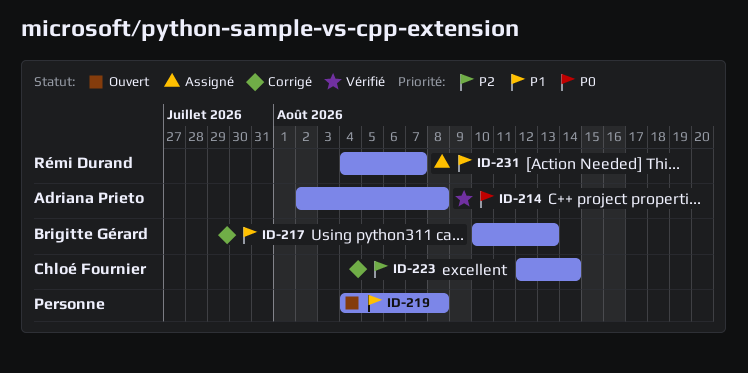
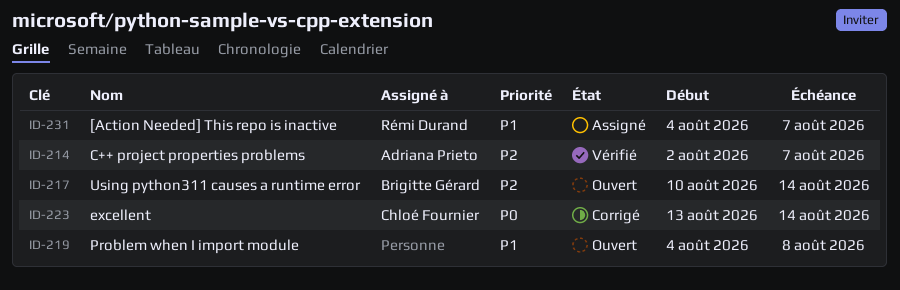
ID-214, priority: P0 -> P2
ID-214, due: Aug 8 -> Aug 7
ID-217, status: Corrigé -> Ouvert
ID-217, priority: P1 -> P2
ID-217, due: Aug 13 -> Aug 14
ID-223, priority: P2 -> P0
ID-223, start: Aug 12 -> Aug 13

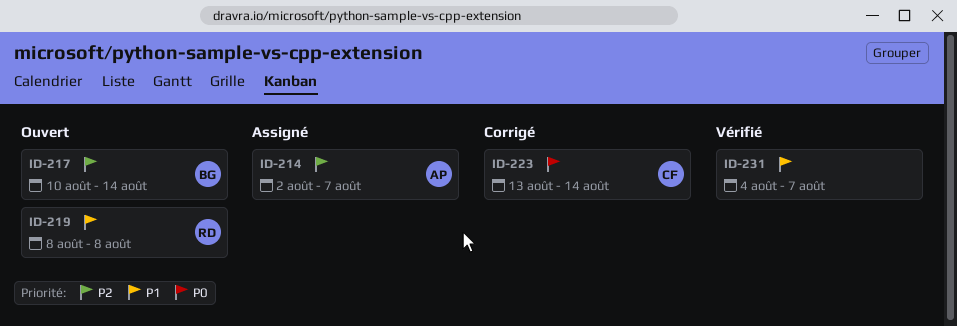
ID-214, status: Vérifié -> Assigné
ID-219, owner: none -> Rémi Durand
ID-219, start: Aug 4 -> Aug 8
ID-231, status: Assigné -> Vérifié
ID-231, owner: Rémi Durand -> none

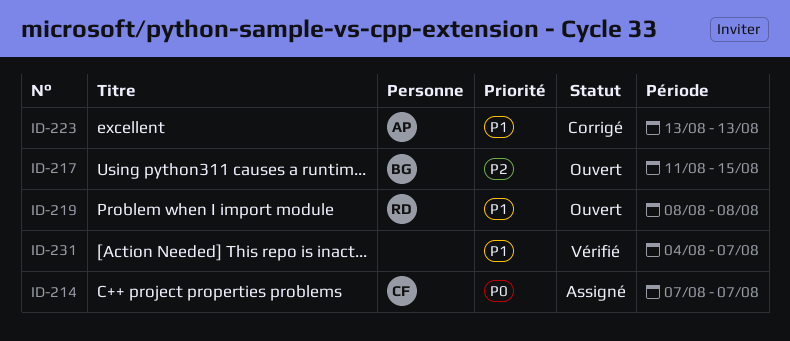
ID-214, owner: AP -> CF
ID-214, priority: P2 -> P0
ID-214, start: Aug 2 -> Aug 7
ID-217, start: Aug 10 -> Aug 11
ID-217, due: Aug 14 -> Aug 15
ID-223, owner: CF -> AP
ID-223, priority: P0 -> P1
ID-223, due: Aug 14 -> Aug 13

